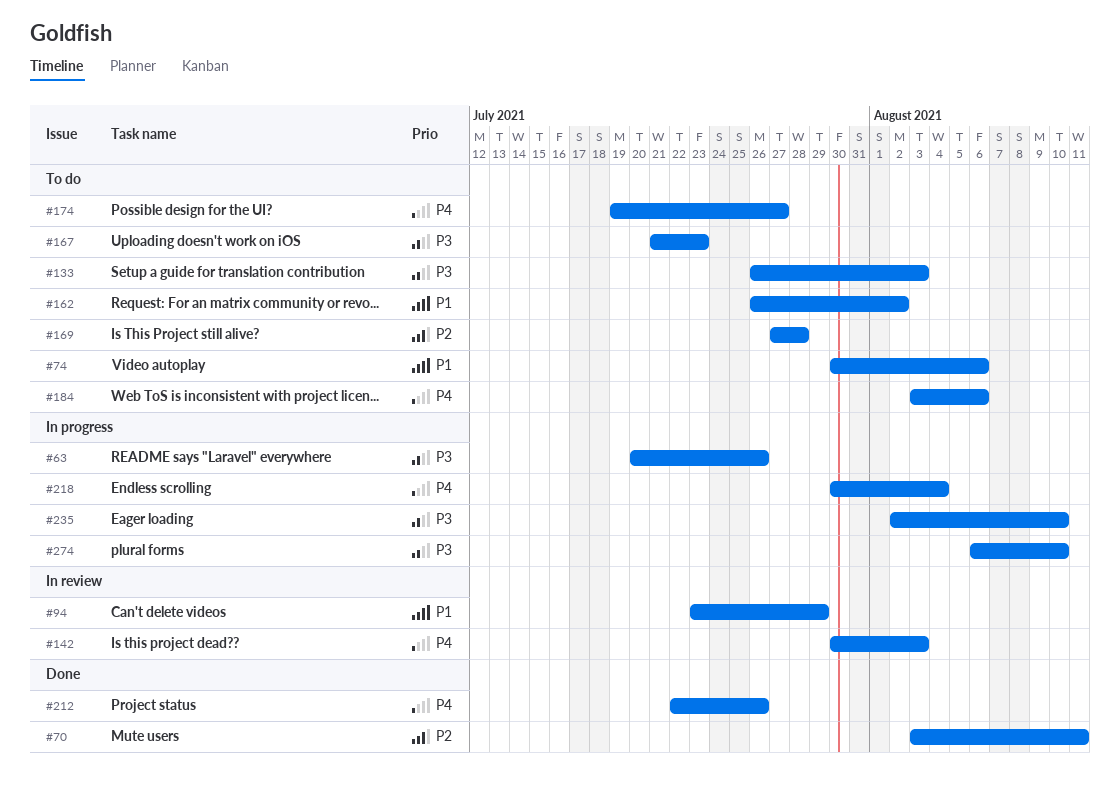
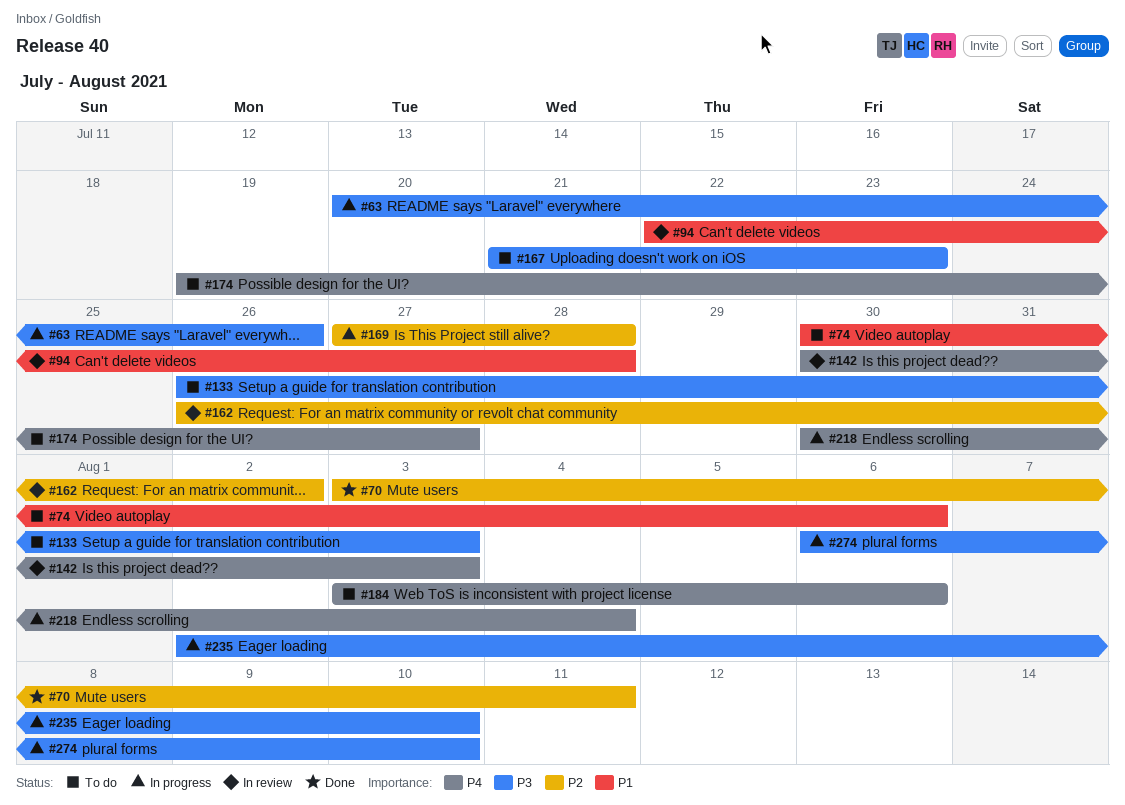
#94, start: Jul 23 -> Jul 22
#94, due: Jul 29 -> Jul 28
#162, status: To do -> In review
#162, priority: P1 -> P2
#169, status: To do -> In progress
#212: present -> none

